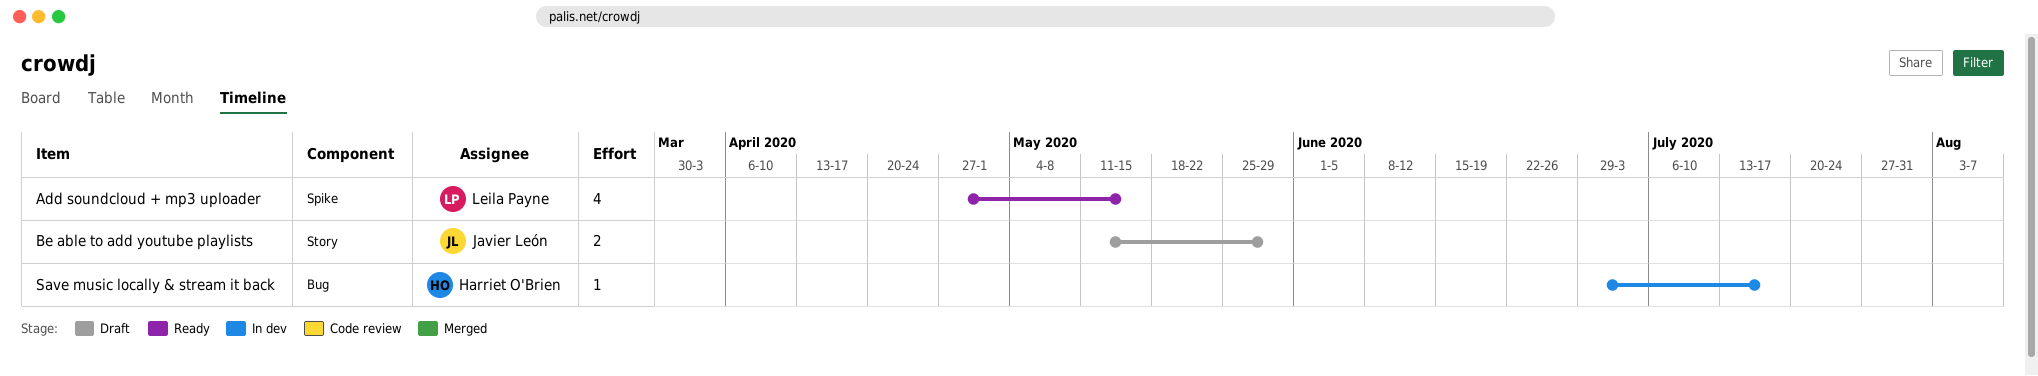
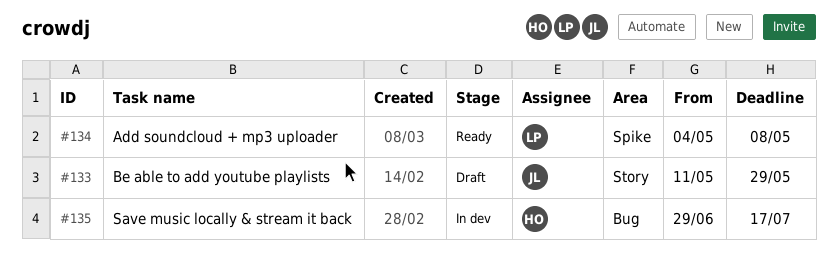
Add soundcloud + mp3 uploader, start: Apr 27 -> May 4
Add soundcloud + mp3 uploader, due: May 15 -> May 8

